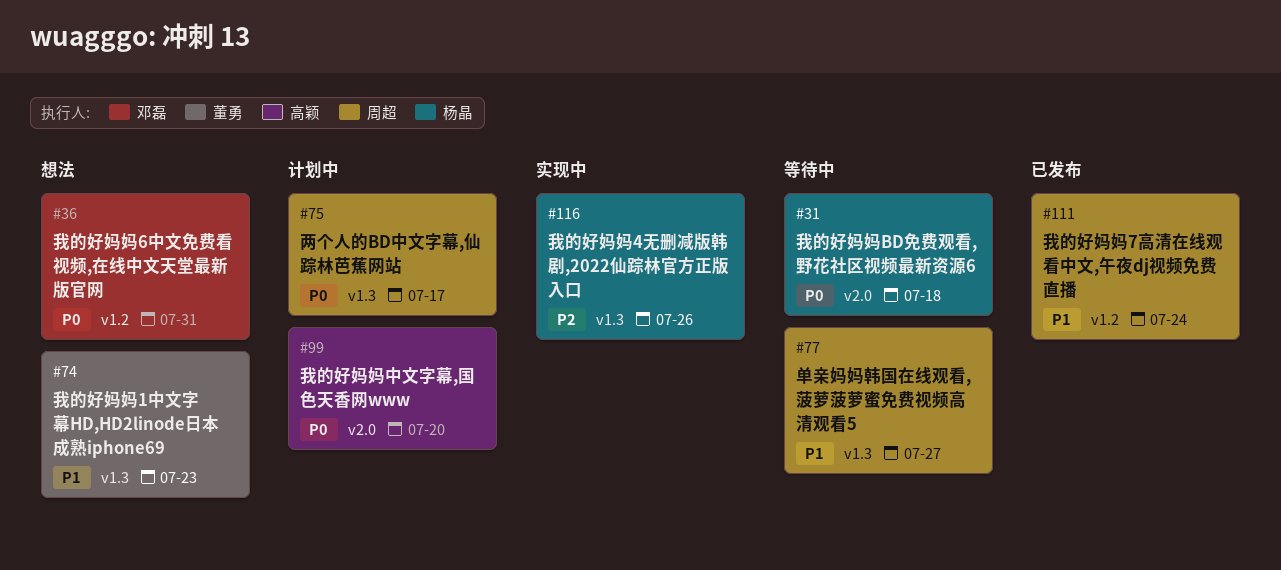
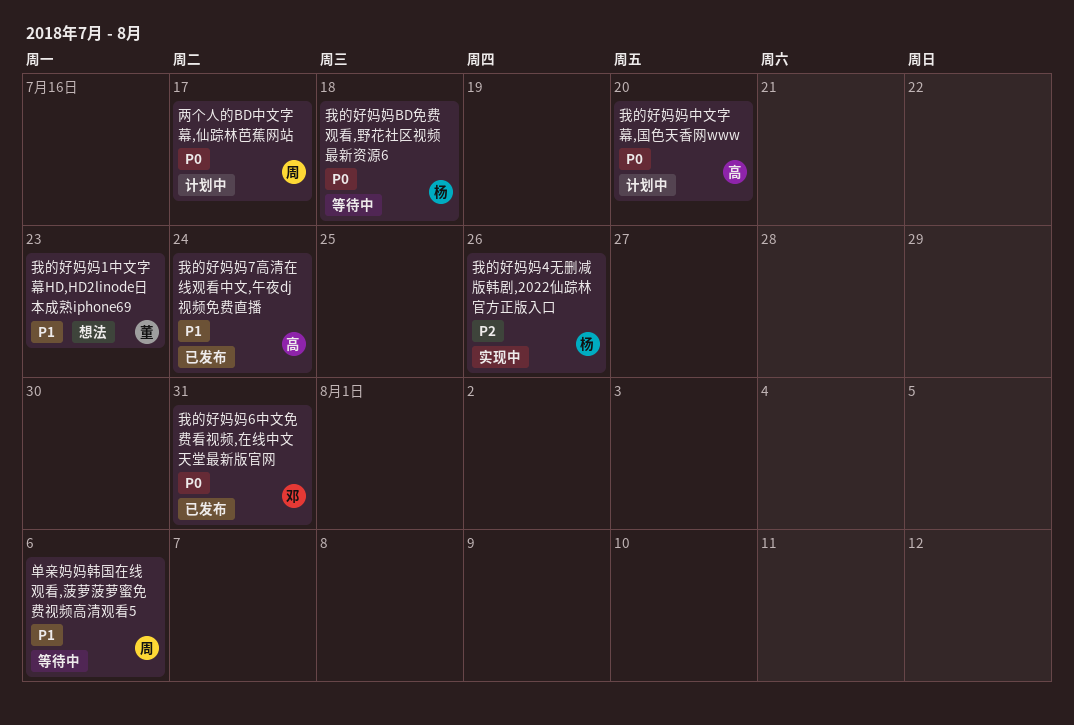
单亲妈妈韩国在线观看,菠萝菠萝蜜免费视频高清观看5, due: Jul 27 -> Aug 6
我的好妈妈6中文免费看视频,在线中文天堂最新版官网, status: 想法 -> 已发布
我的好妈妈7高清在线观看中文,午夜dj视频免费直播, owner: 周超 -> 高颖

